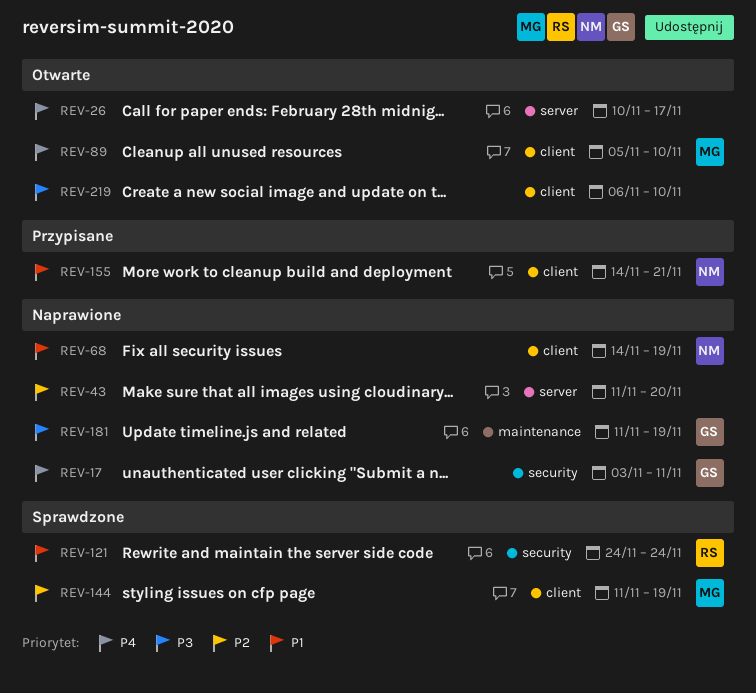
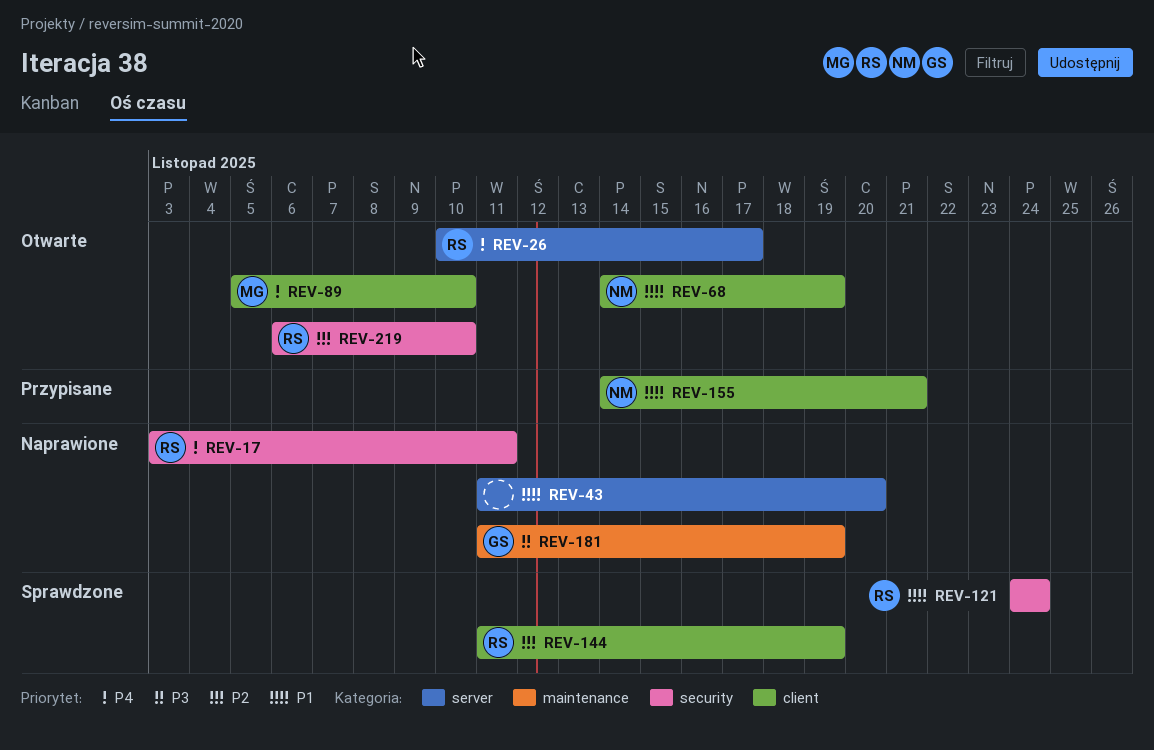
REV-17, owner: GS -> RS
REV-26, owner: none -> RS
REV-43, priority: P2 -> P1
REV-68, status: Naprawione -> Otwarte
REV-144, owner: MG -> RS
REV-219, owner: none -> RS
REV-219, priority: P3 -> P2
REV-219, label: client -> security

